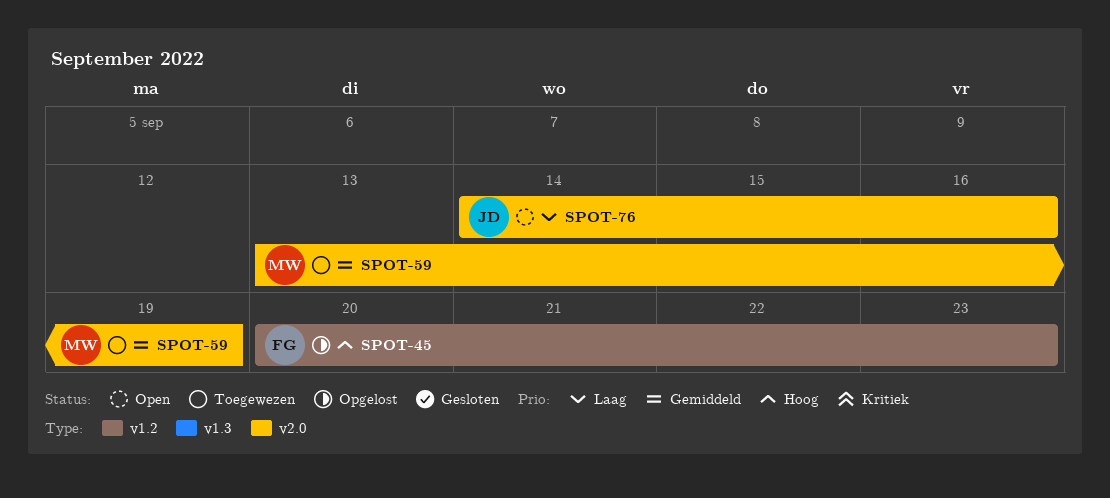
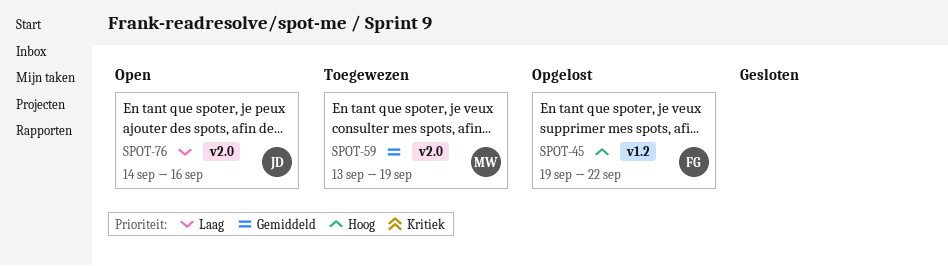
SPOT-45, start: Sep 20 -> Sep 19
SPOT-45, due: Sep 23 -> Sep 22

